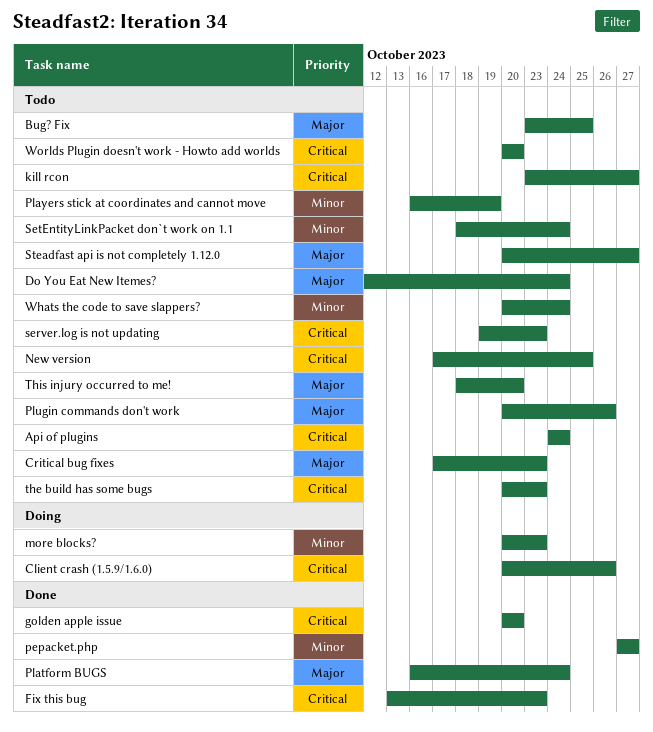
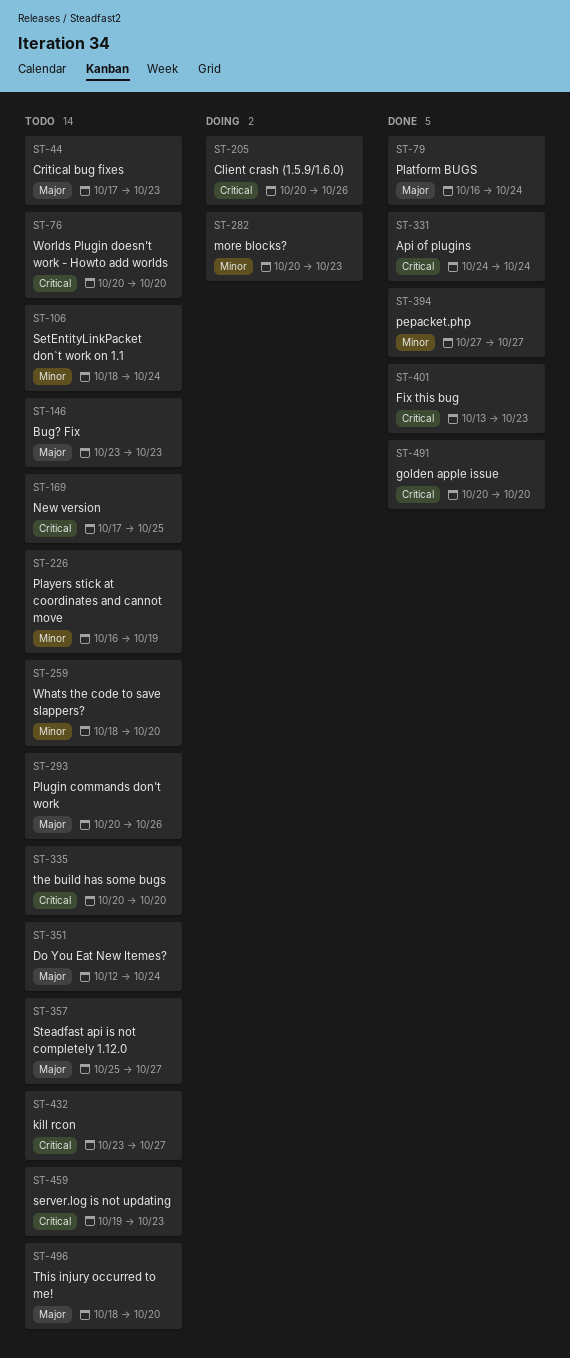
Api of plugins, status: Todo -> Done
Bug? Fix, due: Oct 25 -> Oct 23
Steadfast api is not completely 1.12.0, start: Oct 20 -> Oct 25
the build has some bugs, due: Oct 23 -> Oct 20
Whats the code to save slappers?, start: Oct 20 -> Oct 18
Whats the code to save slappers?, due: Oct 24 -> Oct 20

